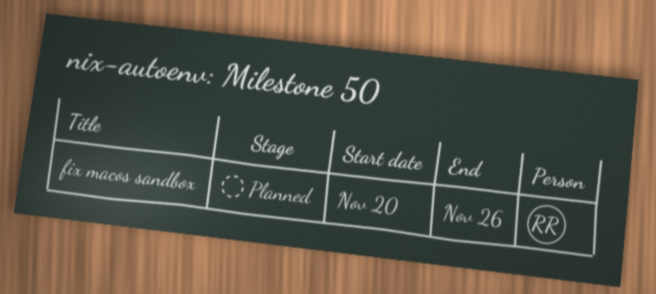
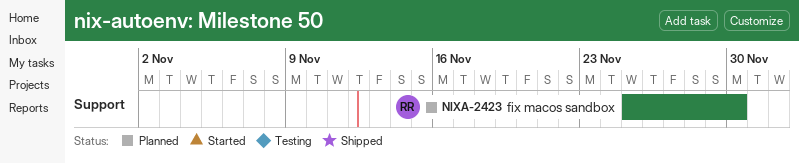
fix macos sandbox, start: Nov 20 -> Nov 25
fix macos sandbox, due: Nov 26 -> Nov 30

